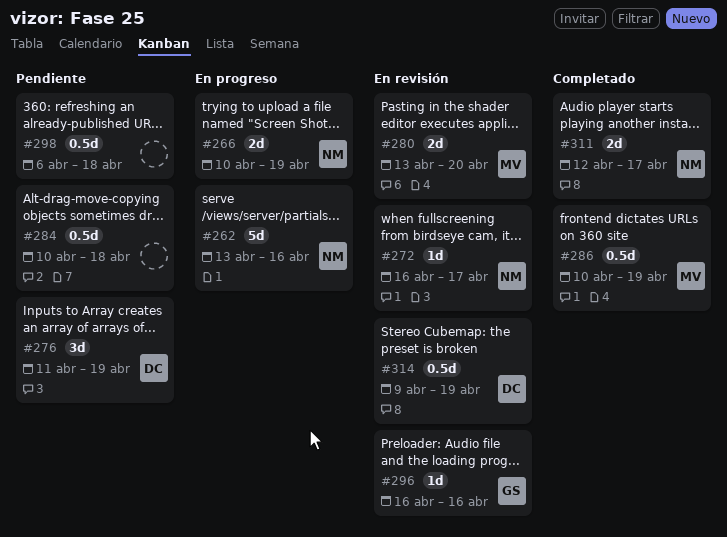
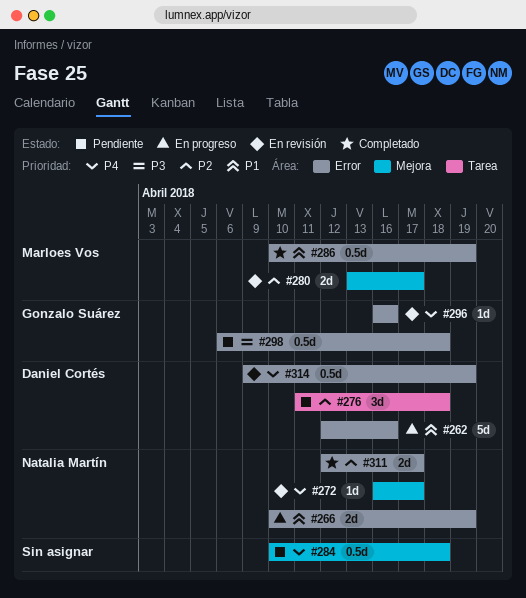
#262, owner: Natalia Martín -> Daniel Cortés
#262, start: Apr 13 -> Apr 12
#276, due: Apr 19 -> Apr 18
#280, due: Apr 20 -> Apr 17
#298, owner: none -> Gonzalo Suárez

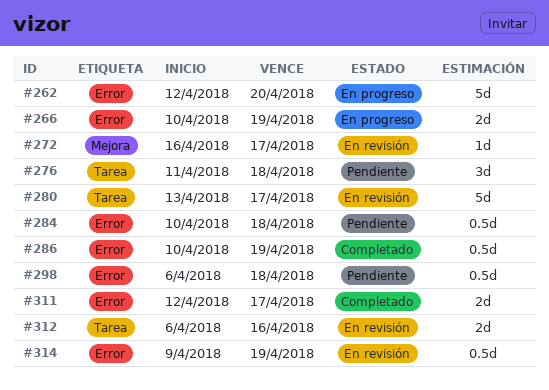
#262, due: Apr 16 -> Apr 20
#280, label: Mejora -> Tarea
#280, estimate: 2d -> 5d
#284, label: Mejora -> Error
#296: present -> none
#312: none -> present

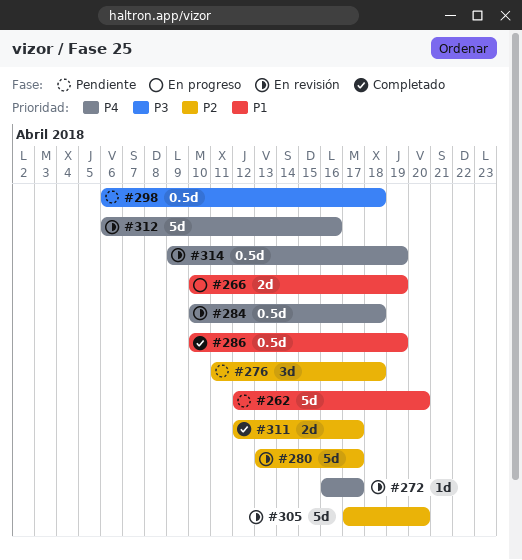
#262, status: En progreso -> Pendiente
#284, status: Pendiente -> En revisión
#305: none -> present
#312, estimate: 2d -> 5d

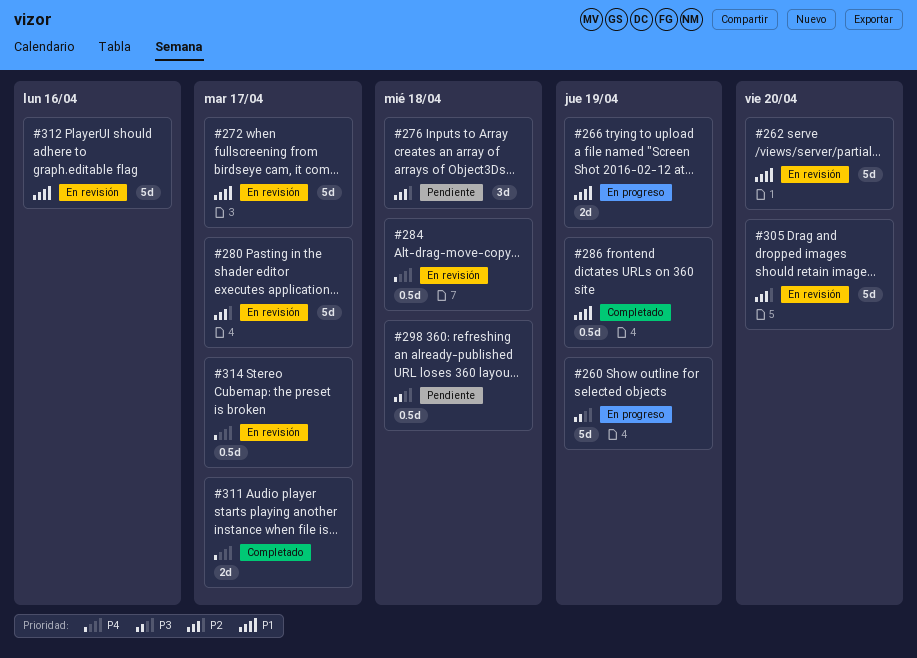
#260: none -> present
#262, status: Pendiente -> En revisión
#272, priority: P4 -> P1
#272, estimate: 1d -> 5d
#311, priority: P2 -> P4
#312, priority: P4 -> P1
#314, due: Apr 19 -> Apr 17

